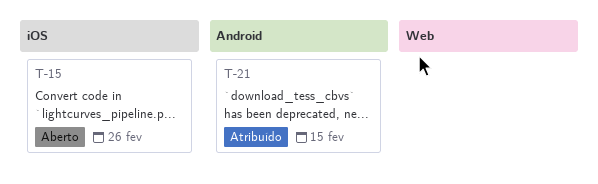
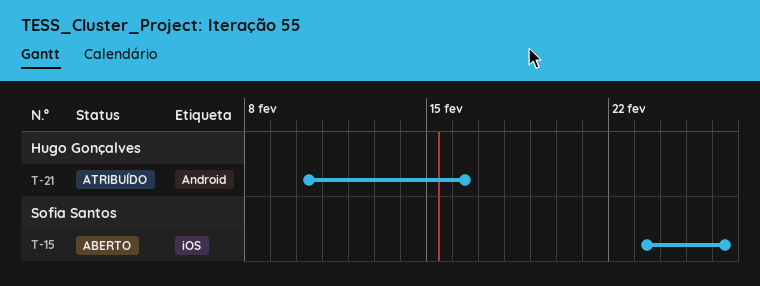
T-21, due: Feb 15 -> Feb 16

